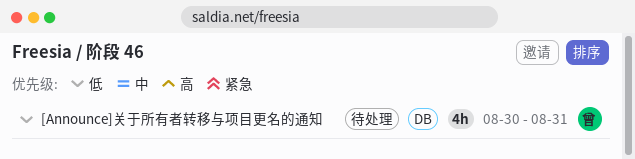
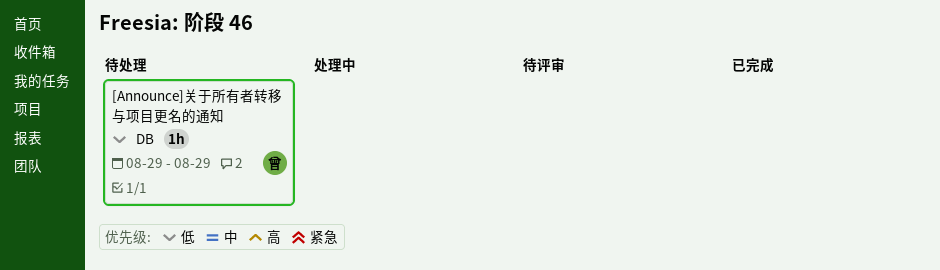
[Announce]关于所有者转移与项目更名的通知, estimate: 4h -> 1h
[Announce]关于所有者转移与项目更名的通知, start: Aug 30 -> Aug 29
[Announce]关于所有者转移与项目更名的通知, due: Aug 31 -> Aug 29

